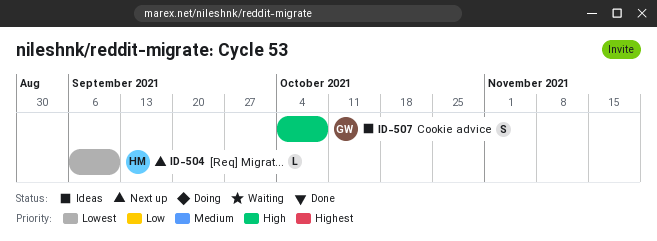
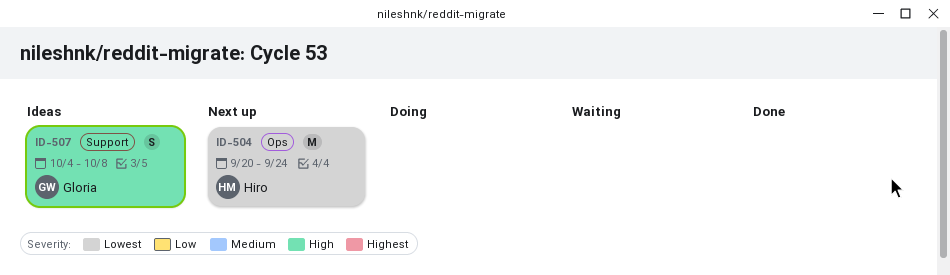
ID-504, estimate: L -> M
ID-504, start: Sep 6 -> Sep 20
ID-504, due: Sep 10 -> Sep 24

